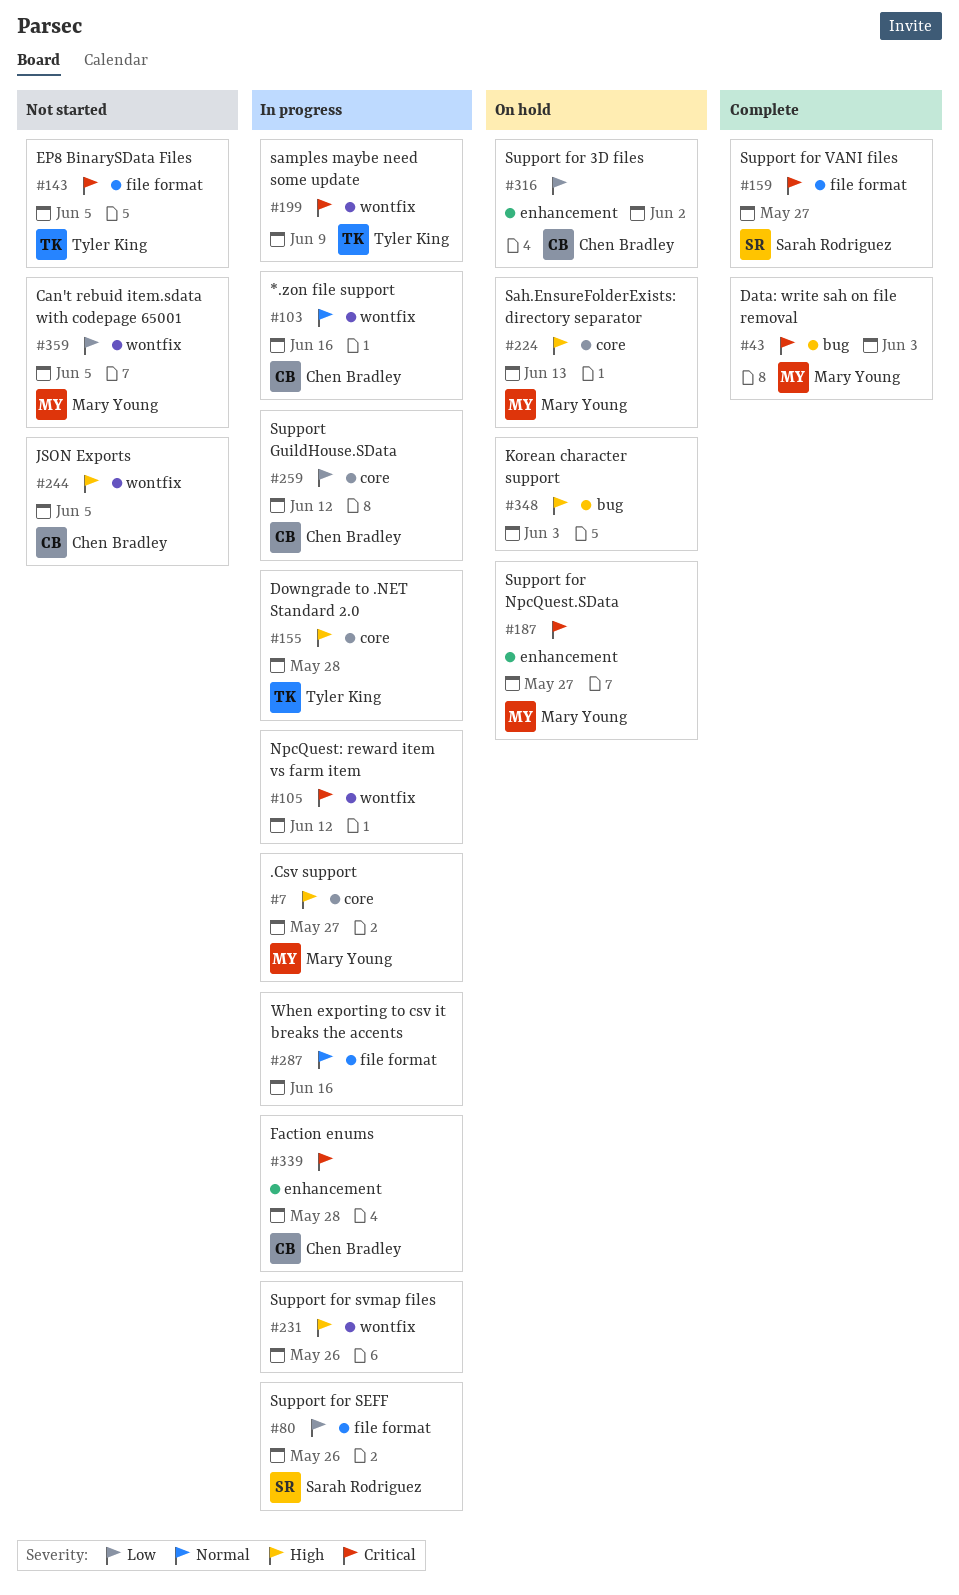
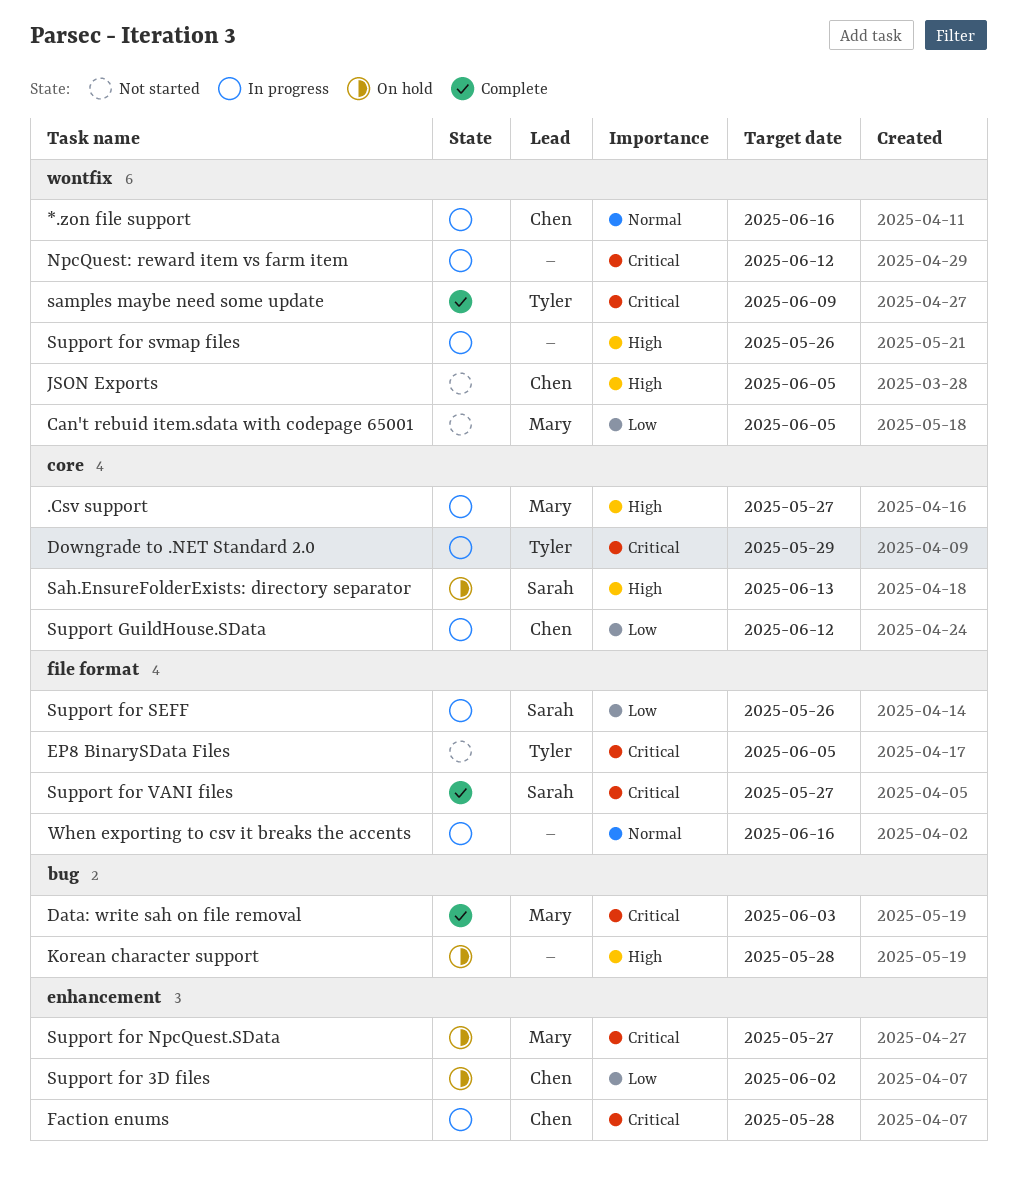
Downgrade to .NET Standard 2.0, priority: High -> Critical
Downgrade to .NET Standard 2.0, due: May 28 -> May 29
Korean character support, due: Jun 3 -> May 28
Sah.EnsureFolderExists: directory separator, owner: Mary Young -> Sarah Rodriguez
samples maybe need some update, status: In progress -> Complete

